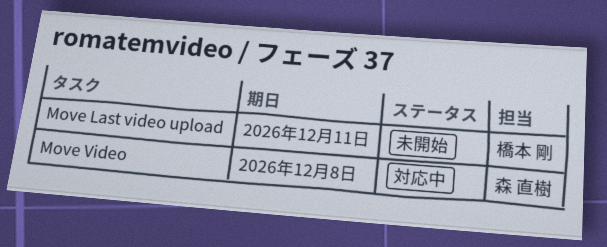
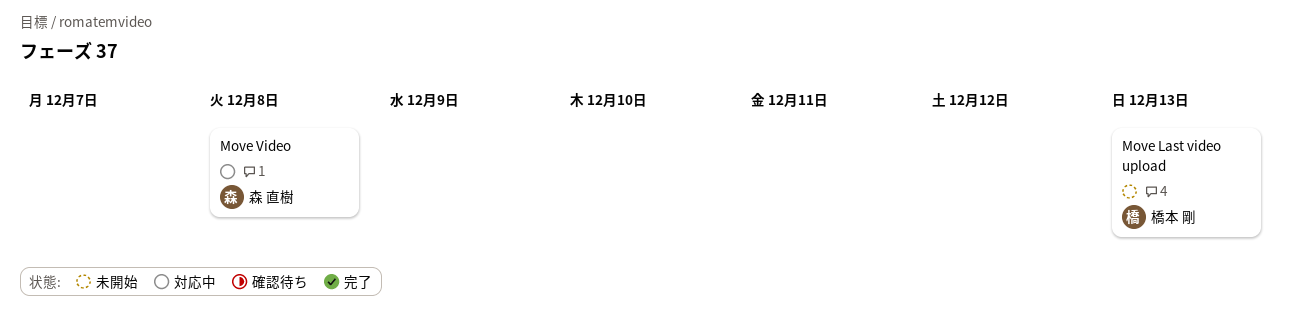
Move Last video upload, due: Dec 11 -> Dec 13

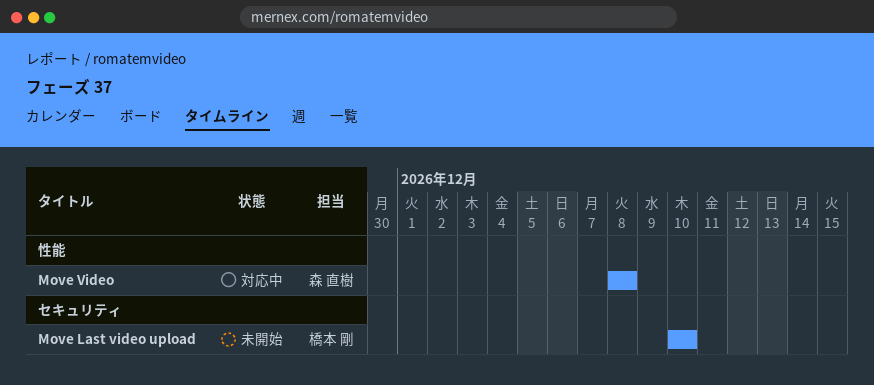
Move Last video upload, due: Dec 13 -> Dec 10

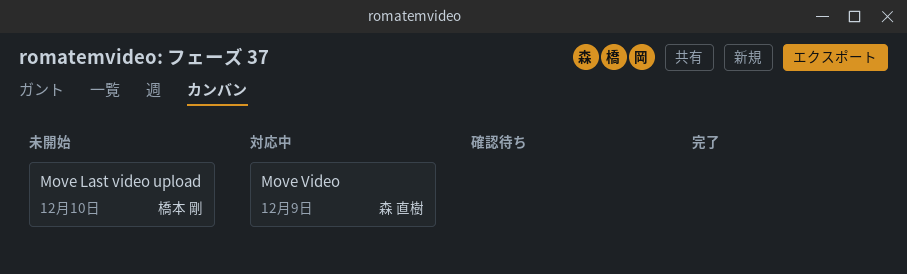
Move Video, due: Dec 8 -> Dec 9

